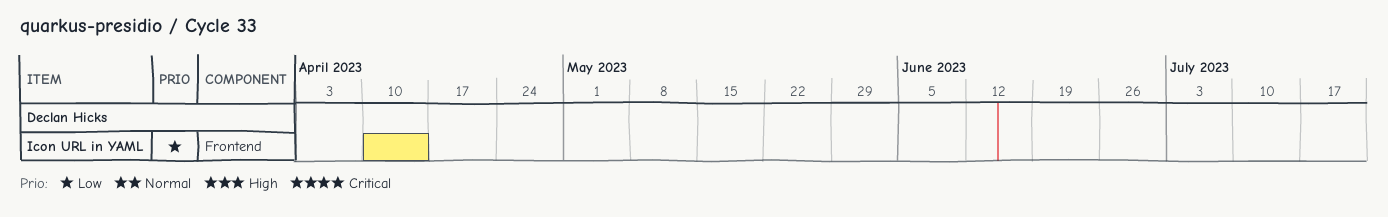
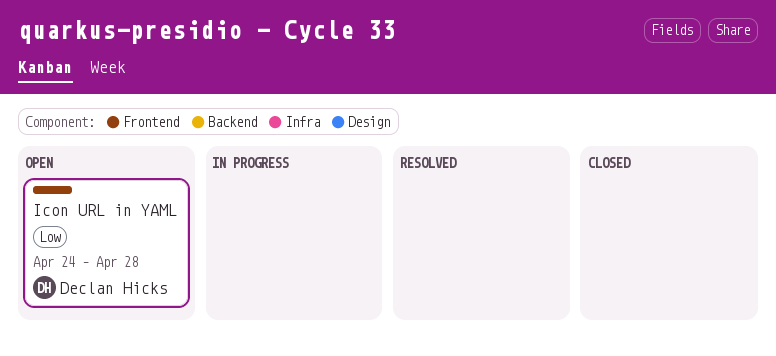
Icon URL in YAML, start: Apr 10 -> Apr 24
Icon URL in YAML, due: Apr 14 -> Apr 28

